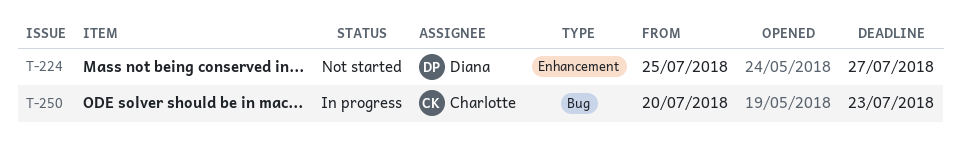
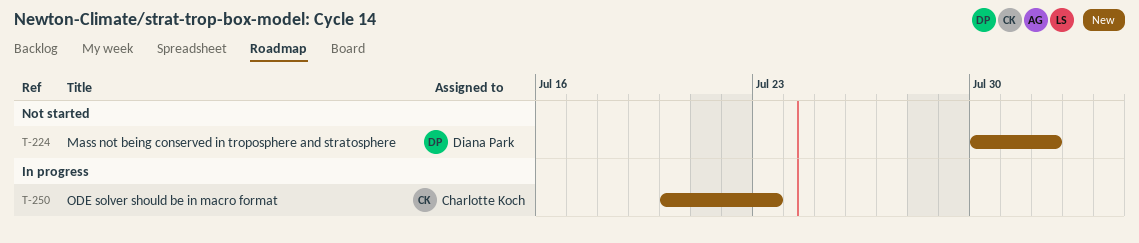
T-224, start: Jul 25 -> Jul 30
T-224, due: Jul 27 -> Aug 1

